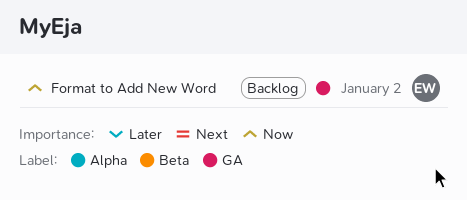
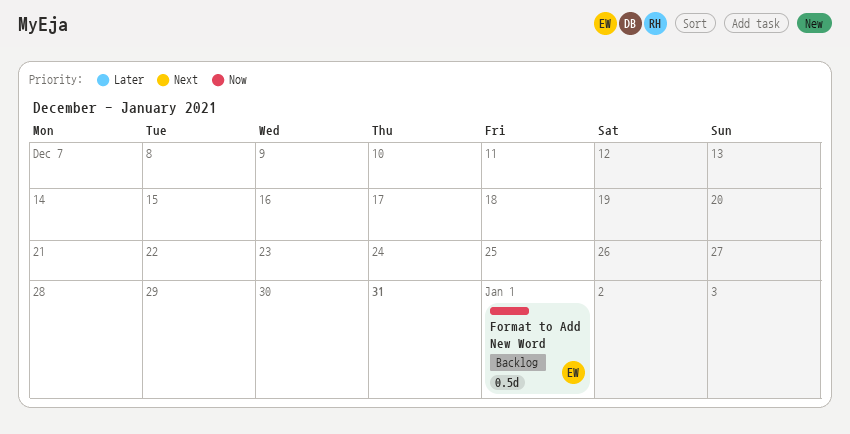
Format to Add New Word, due: Jan 2 -> Jan 1

